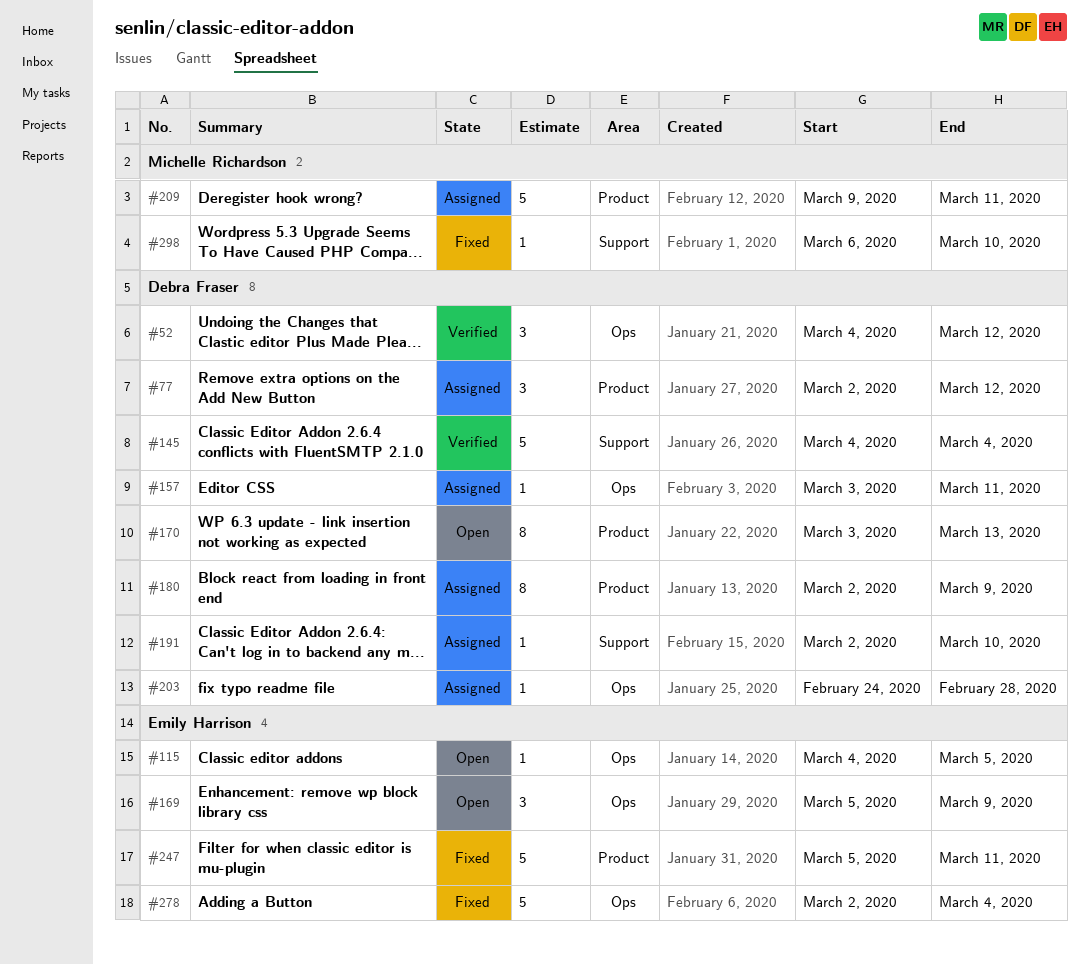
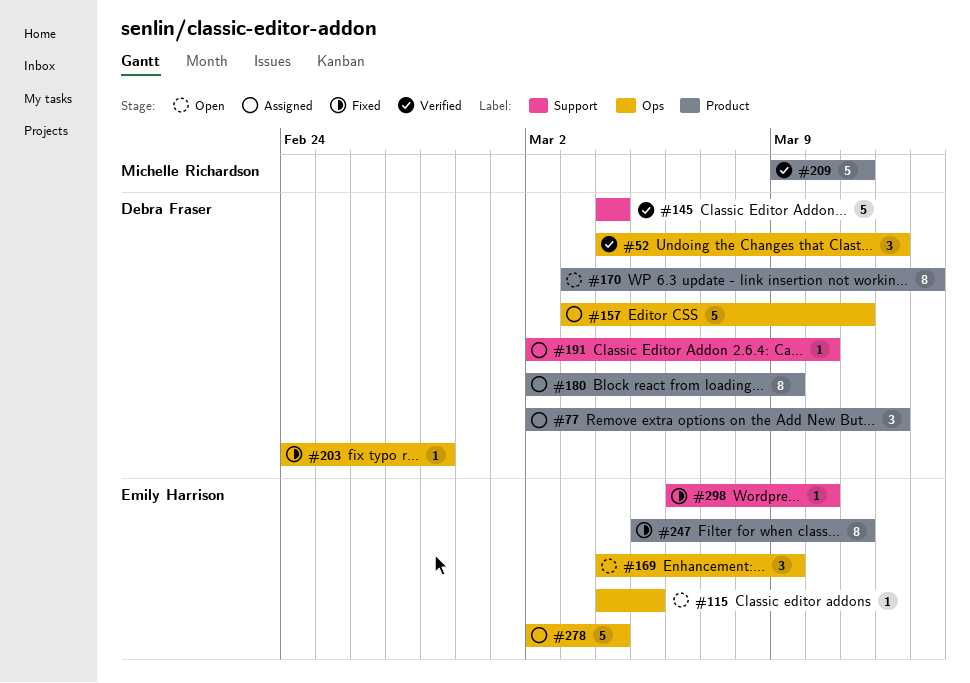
#157, estimate: 1 -> 5
#169, start: Mar 5 -> Mar 4
#203, status: Assigned -> Fixed
#209, status: Assigned -> Verified
#247, estimate: 5 -> 8
#278, status: Fixed -> Assigned
#298, owner: Michelle Richardson -> Emily Harrison

